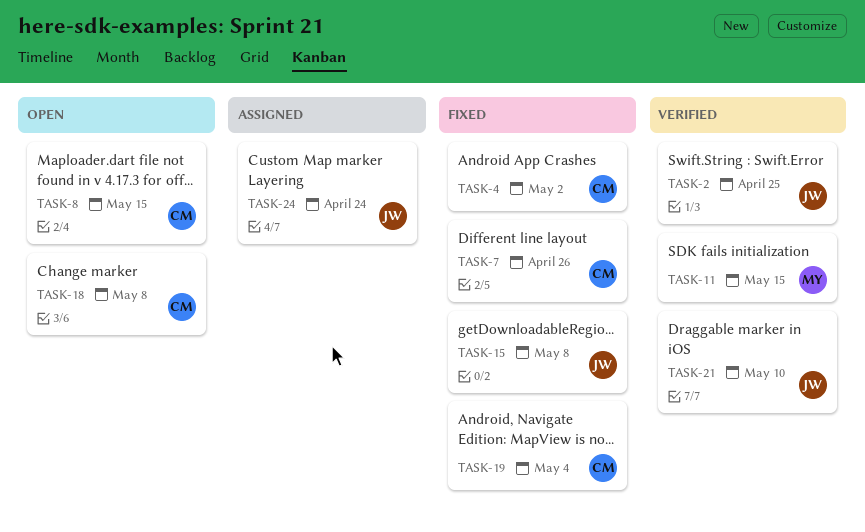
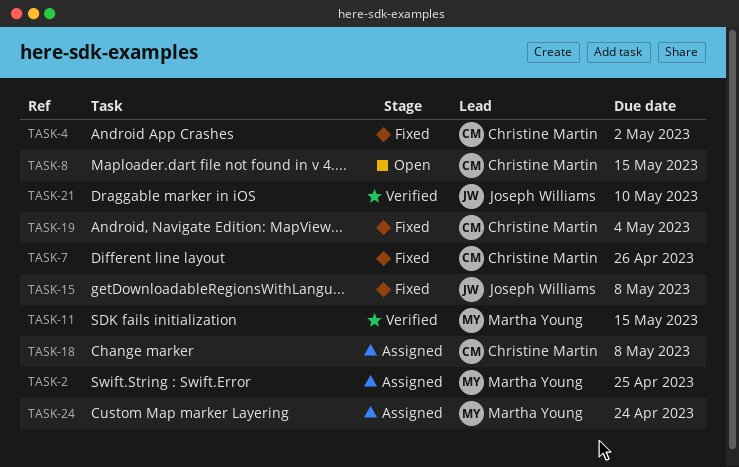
TASK-2, status: Verified -> Assigned
TASK-2, owner: Joseph Williams -> Martha Young
TASK-18, status: Open -> Assigned
TASK-24, owner: Joseph Williams -> Martha Young

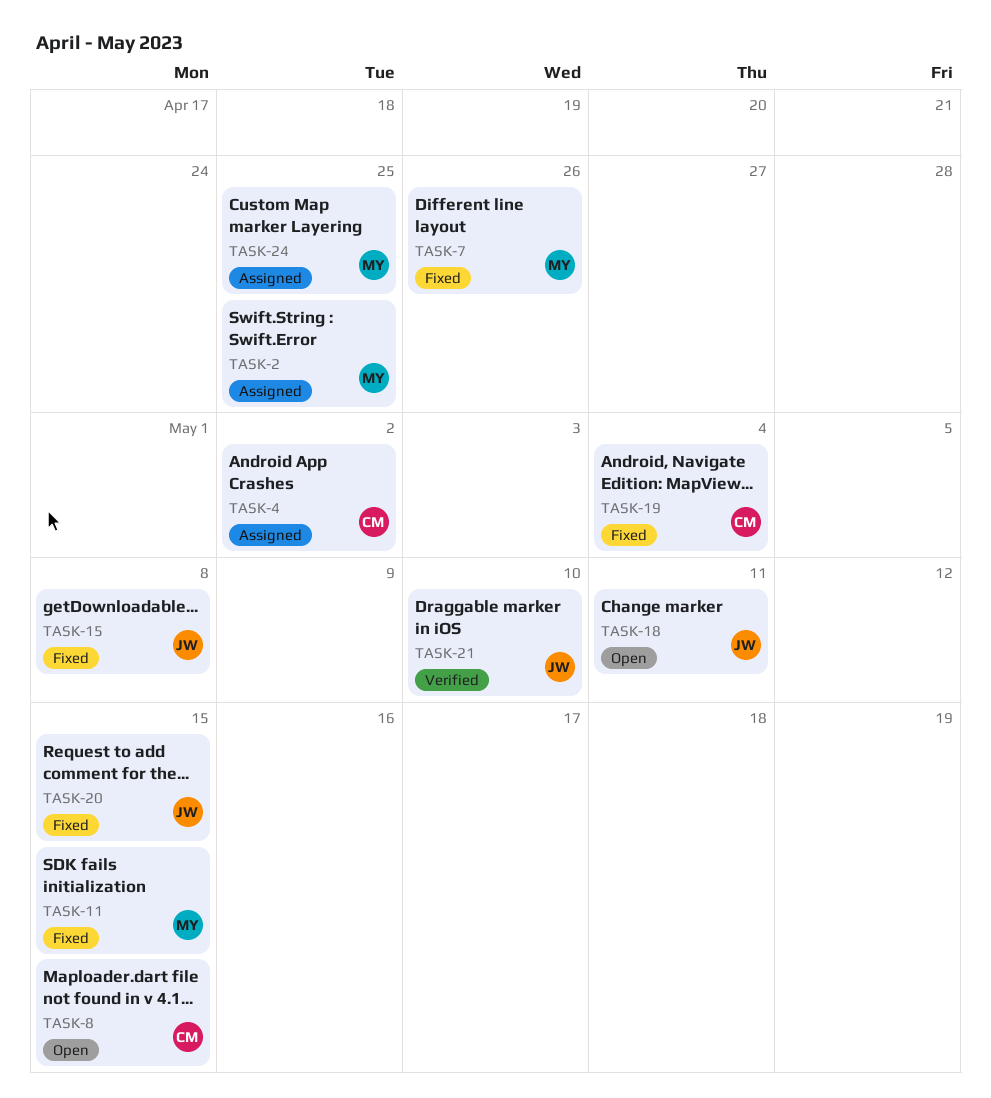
TASK-4, status: Fixed -> Assigned
TASK-7, owner: Christine Martin -> Martha Young
TASK-11, status: Verified -> Fixed
TASK-18, status: Assigned -> Open
TASK-18, owner: Christine Martin -> Joseph Williams
TASK-18, due: May 8 -> May 11
TASK-20: none -> present
TASK-24, due: Apr 24 -> Apr 25

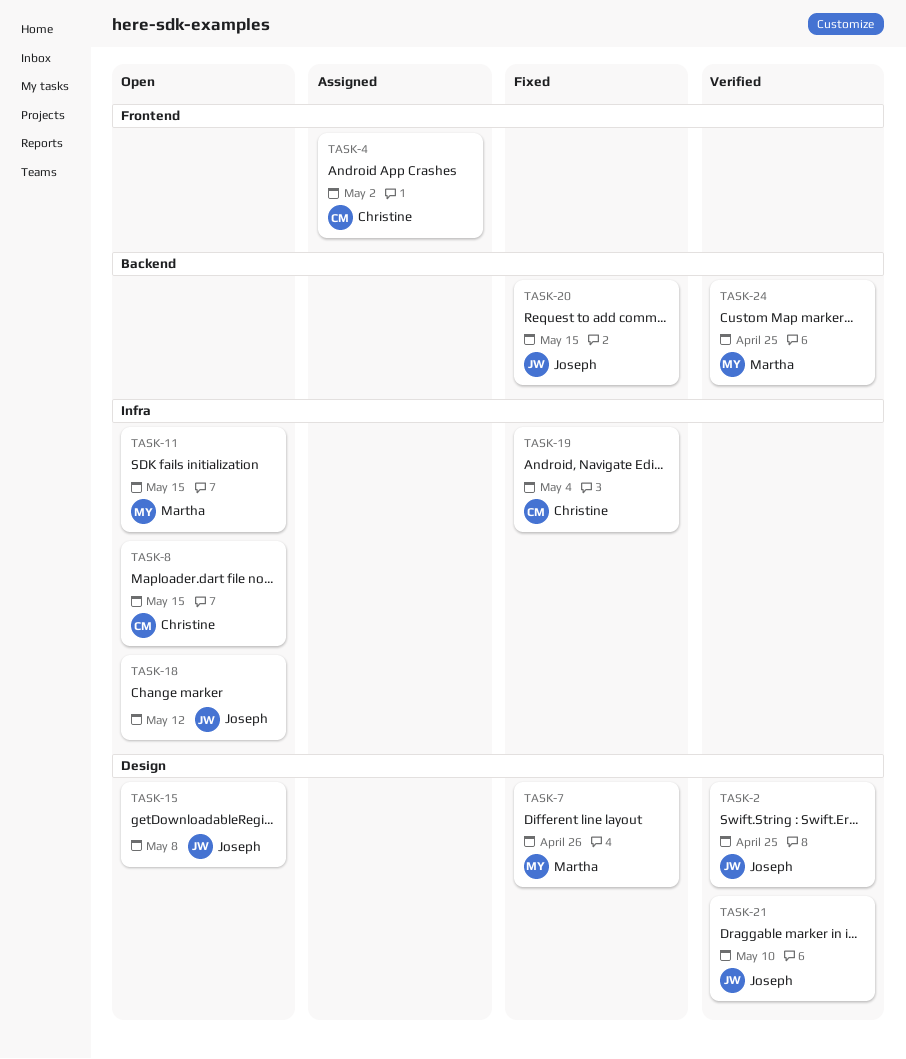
TASK-2, status: Assigned -> Verified
TASK-2, owner: Martha -> Joseph
TASK-11, status: Fixed -> Open
TASK-15, status: Fixed -> Open
TASK-18, due: May 11 -> May 12
TASK-24, status: Assigned -> Verified

